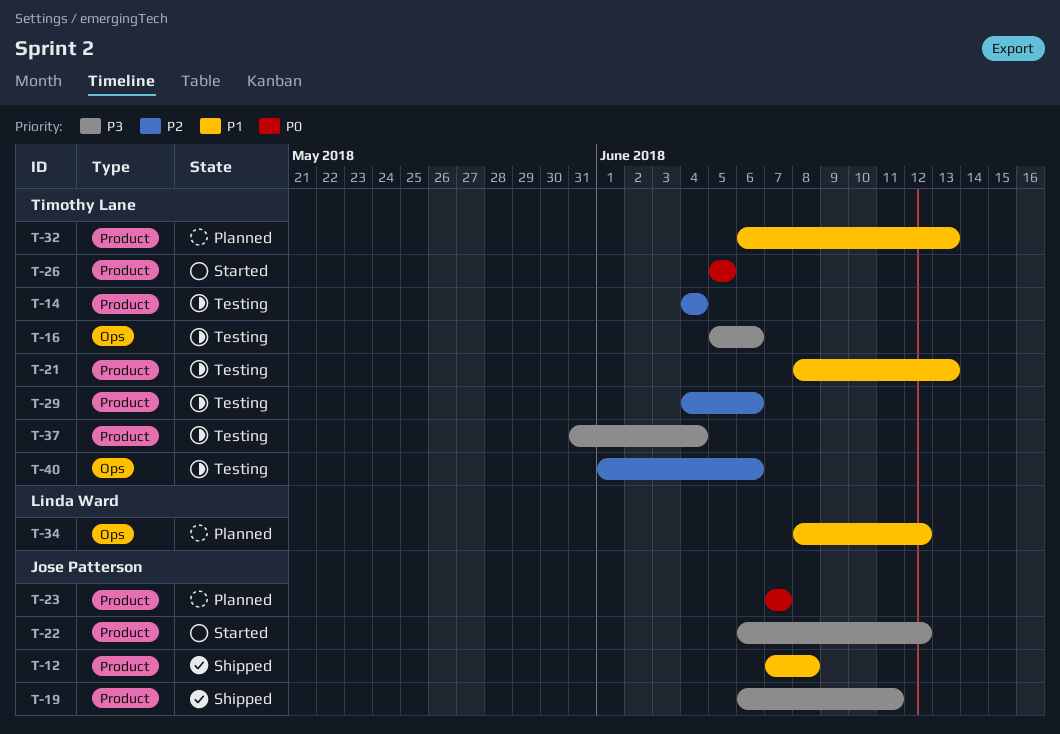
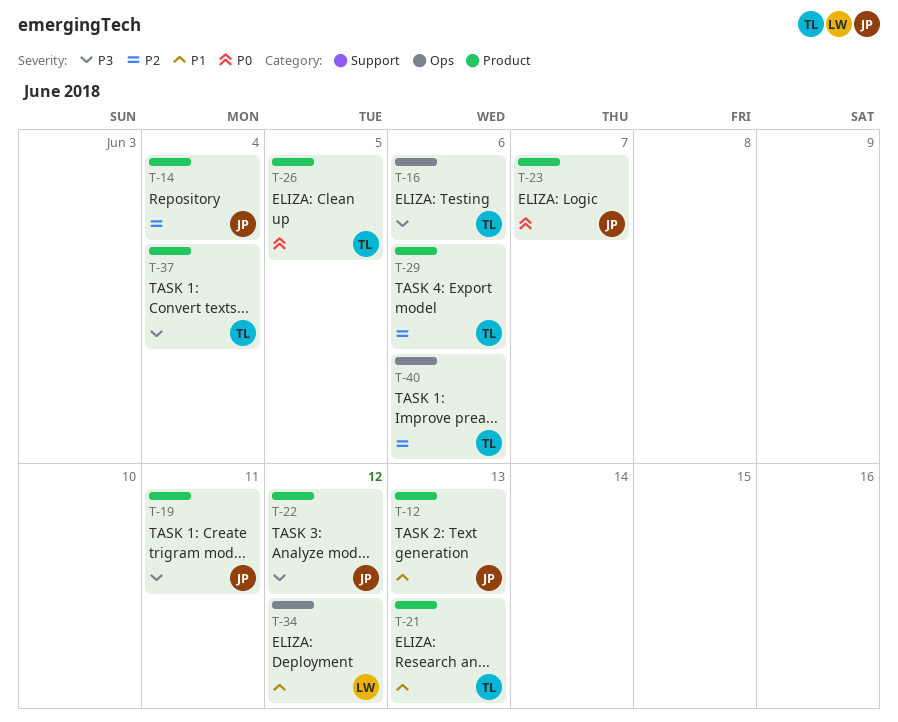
T-12, due: Jun 8 -> Jun 13
T-14, owner: Timothy Lane -> Jose Patterson
T-32: present -> none

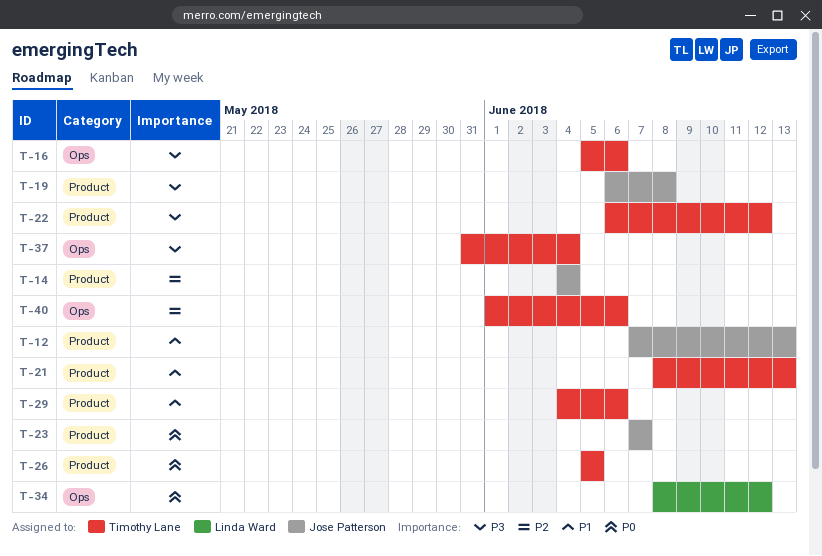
T-19, due: Jun 11 -> Jun 8
T-22, owner: Jose Patterson -> Timothy Lane
T-29, priority: P2 -> P1
T-34, priority: P1 -> P0
T-37, label: Product -> Ops

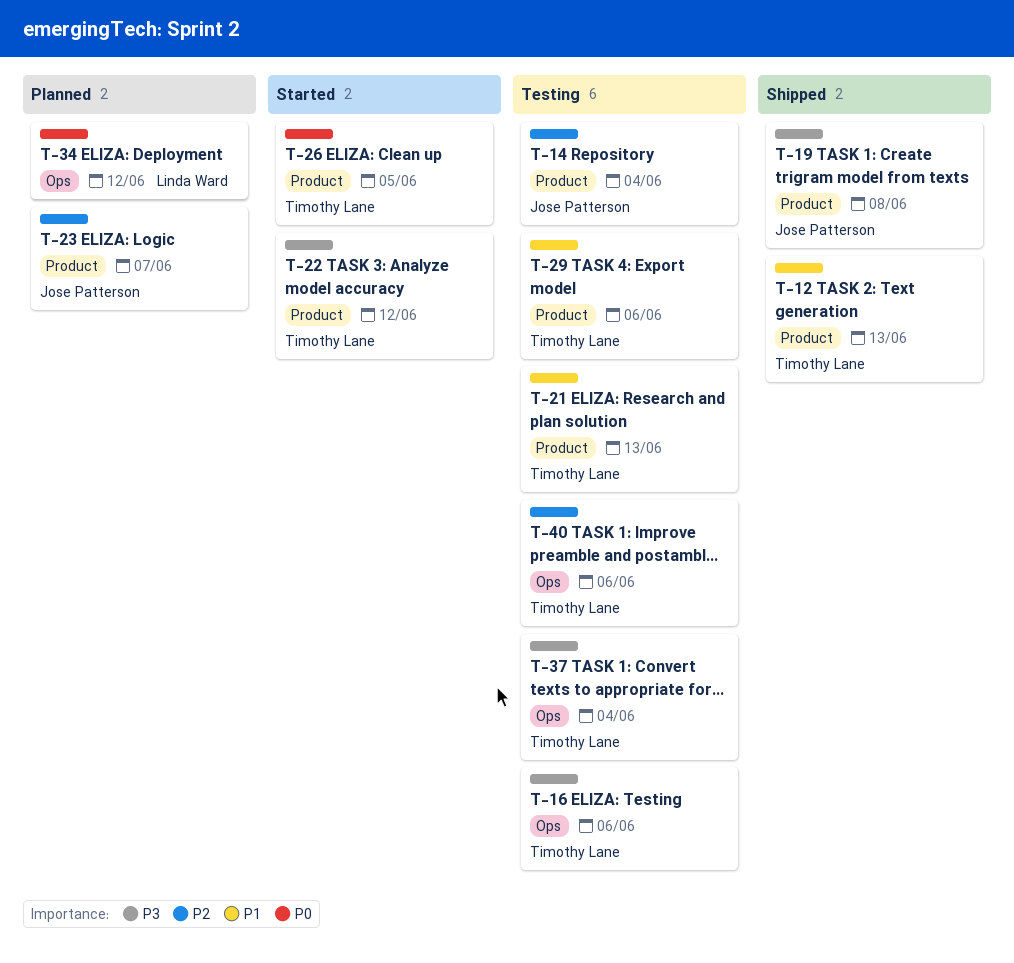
T-12, owner: Jose Patterson -> Timothy Lane
T-23, priority: P0 -> P2

